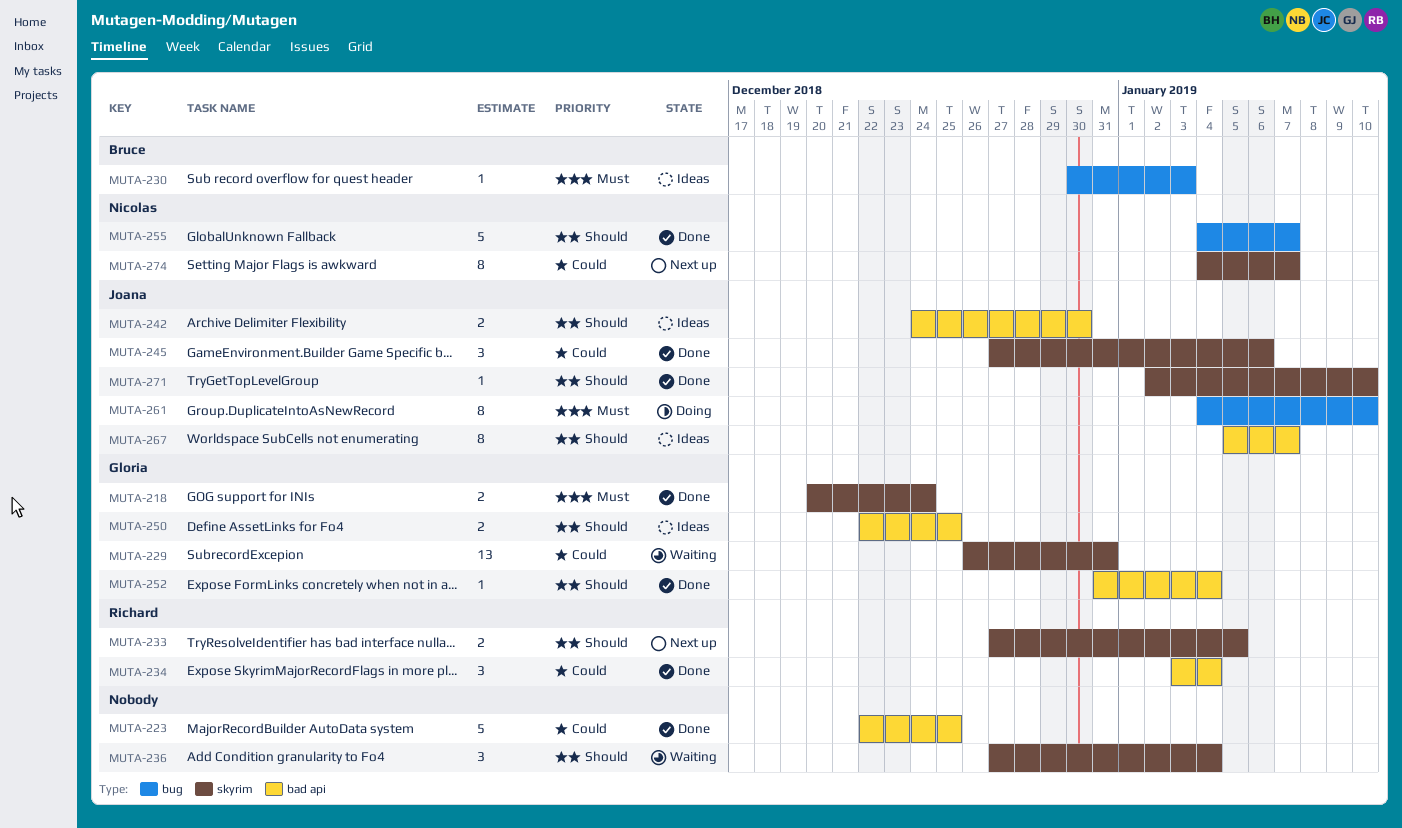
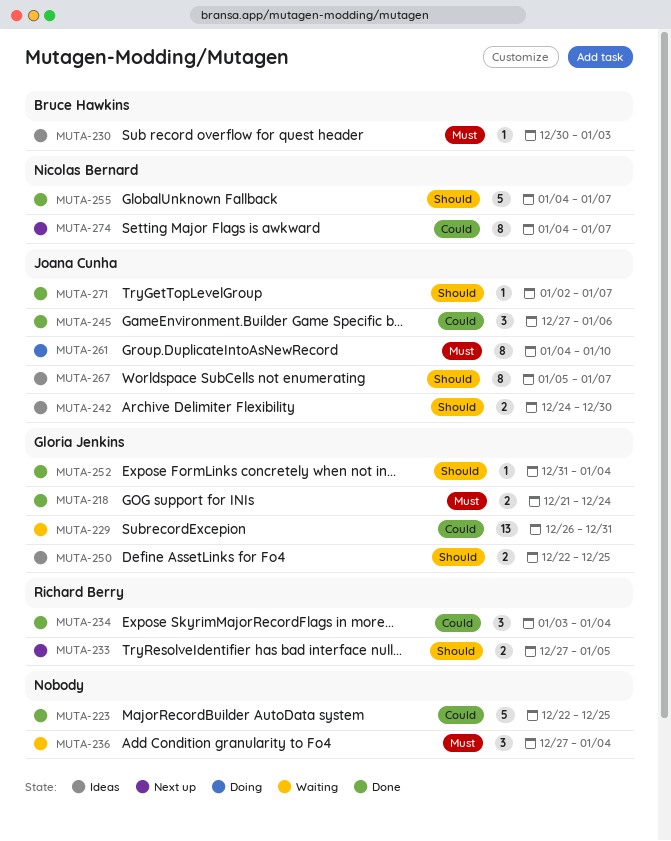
MUTA-218, start: Dec 20 -> Dec 21
MUTA-236, priority: Should -> Must
MUTA-271, due: Jan 10 -> Jan 7

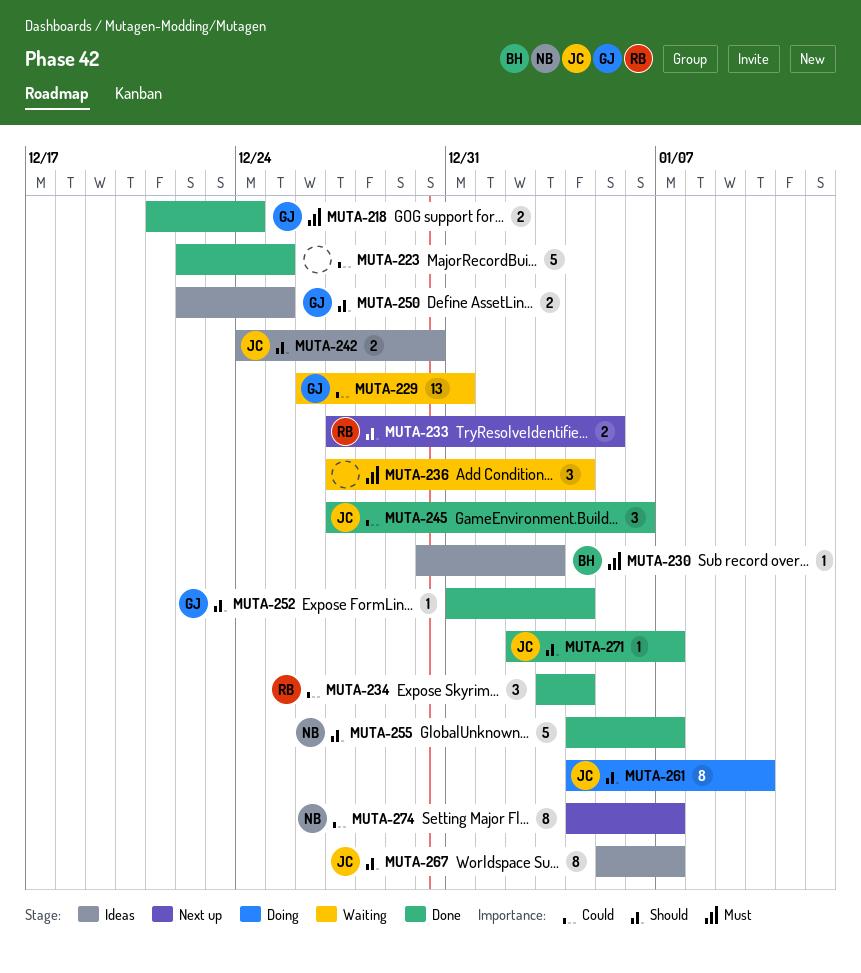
MUTA-261, priority: Must -> Should

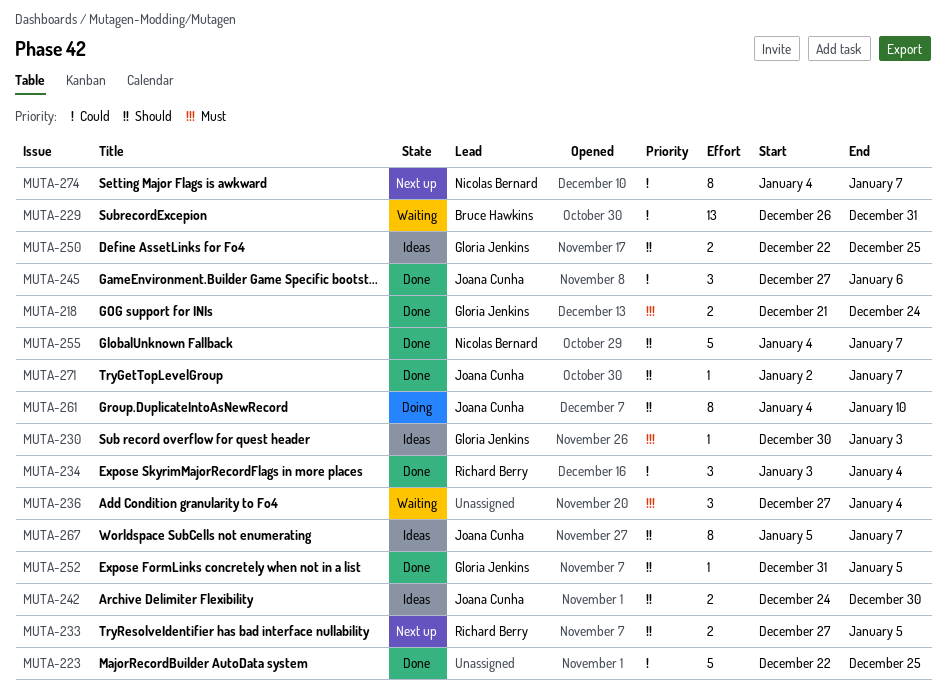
MUTA-229, owner: Gloria Jenkins -> Bruce Hawkins
MUTA-230, owner: Bruce Hawkins -> Gloria Jenkins
MUTA-252, due: Jan 4 -> Jan 5

